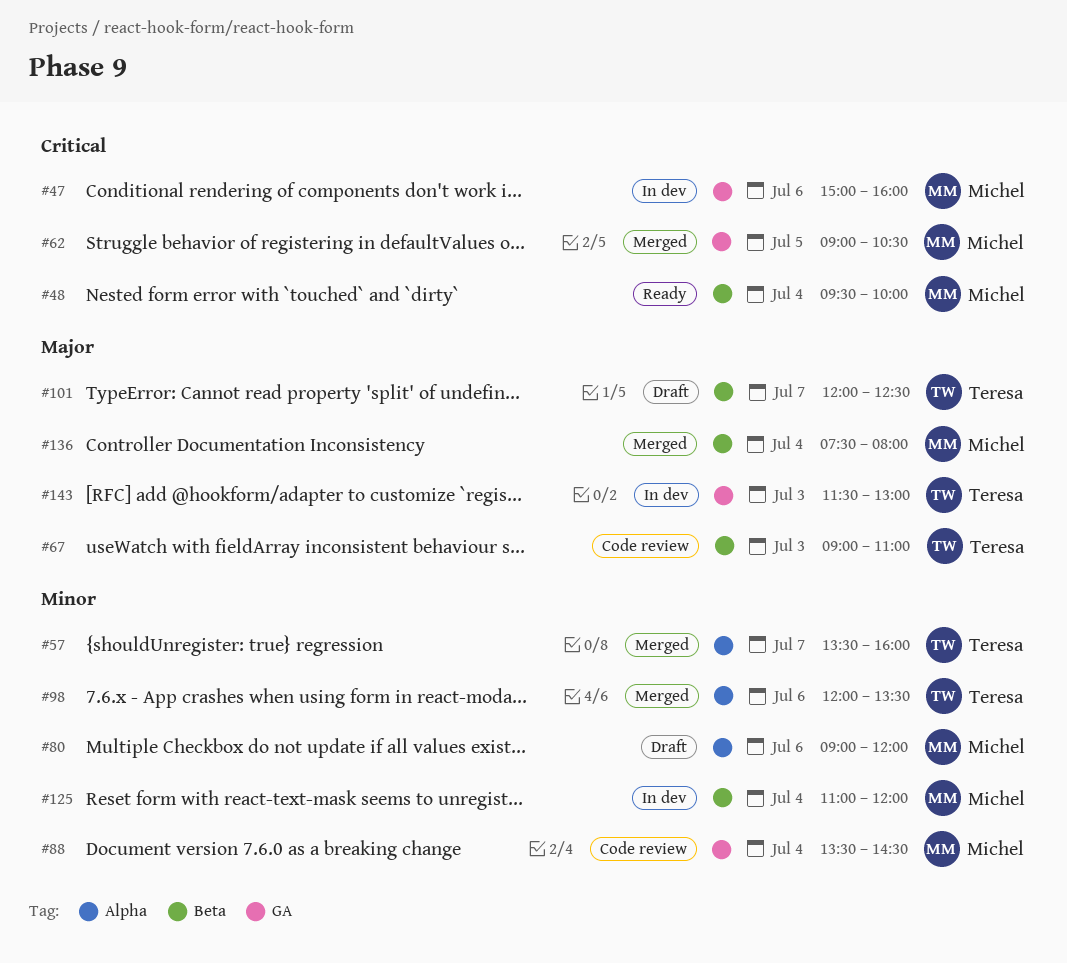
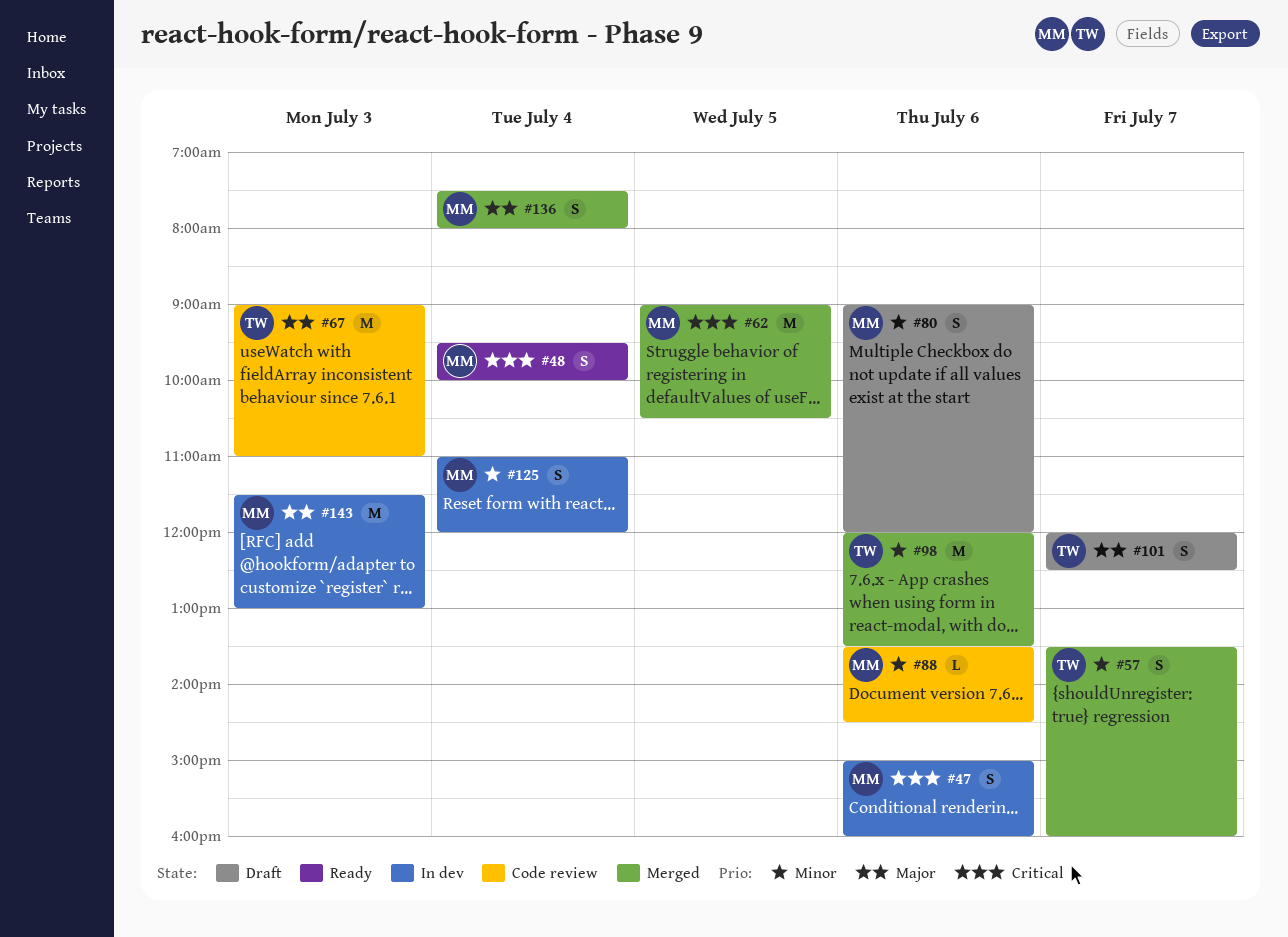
#88, day: Jul 4 -> Jul 6
#143, owner: Teresa -> Michel

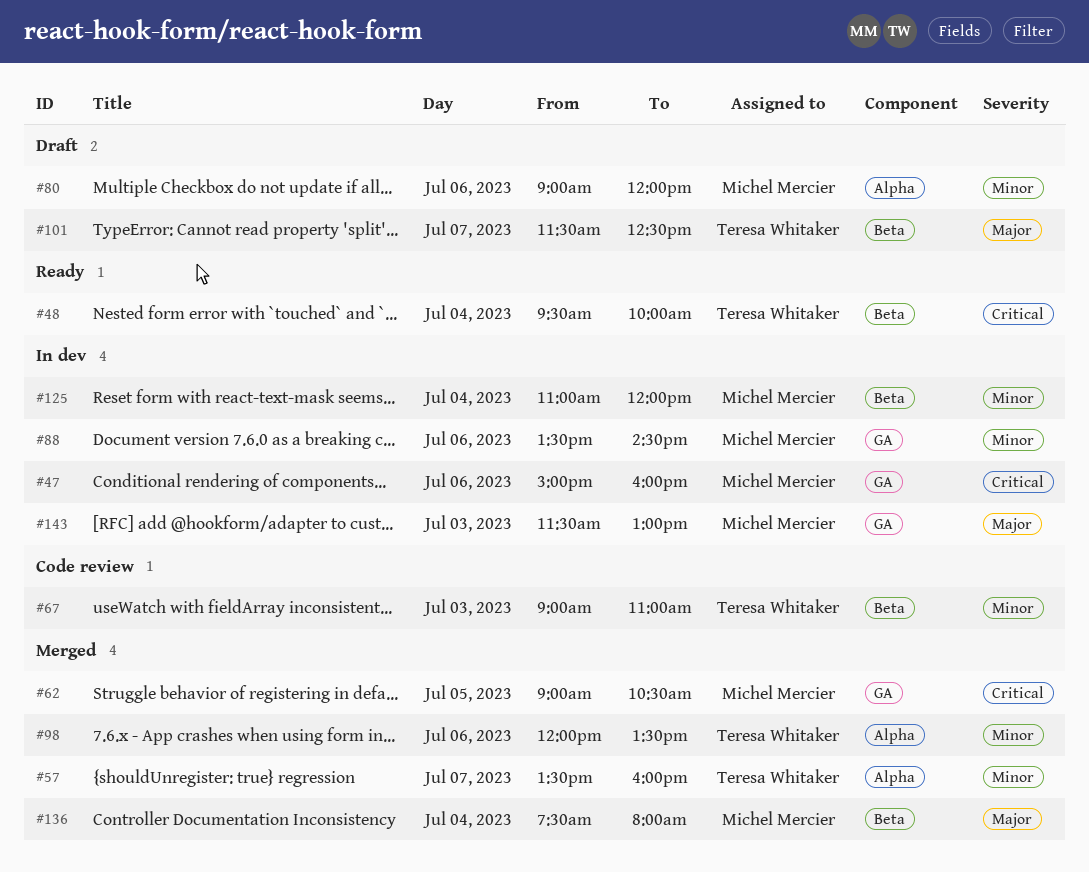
#48, owner: Michel Mercier -> Teresa Whitaker
#67, priority: Major -> Minor
#88, status: Code review -> In dev
#101, begins: 12:00 -> 11:30

